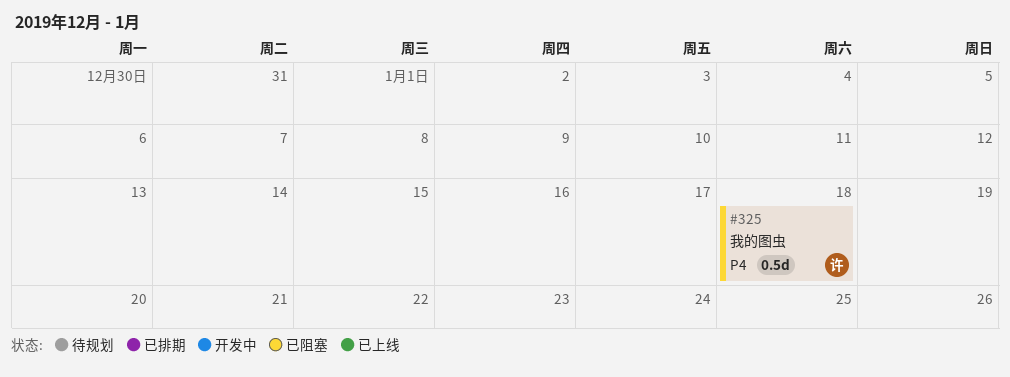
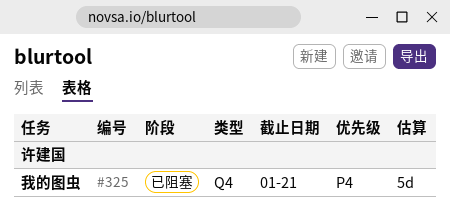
#325, estimate: 0.5d -> 5d
#325, due: Jan 18 -> Jan 21

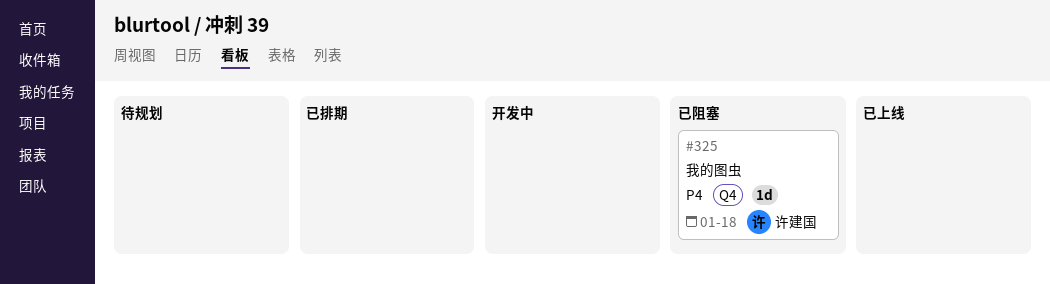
#325, estimate: 5d -> 1d
#325, due: Jan 21 -> Jan 18

